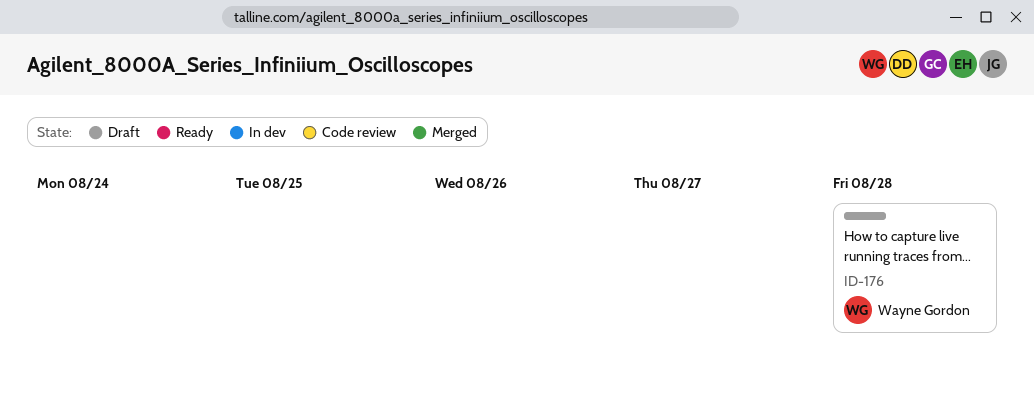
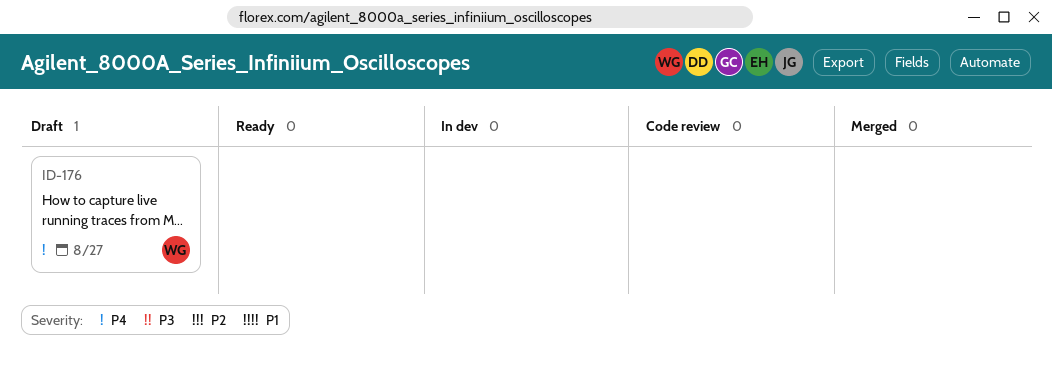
ID-176, due: Aug 28 -> Aug 27

